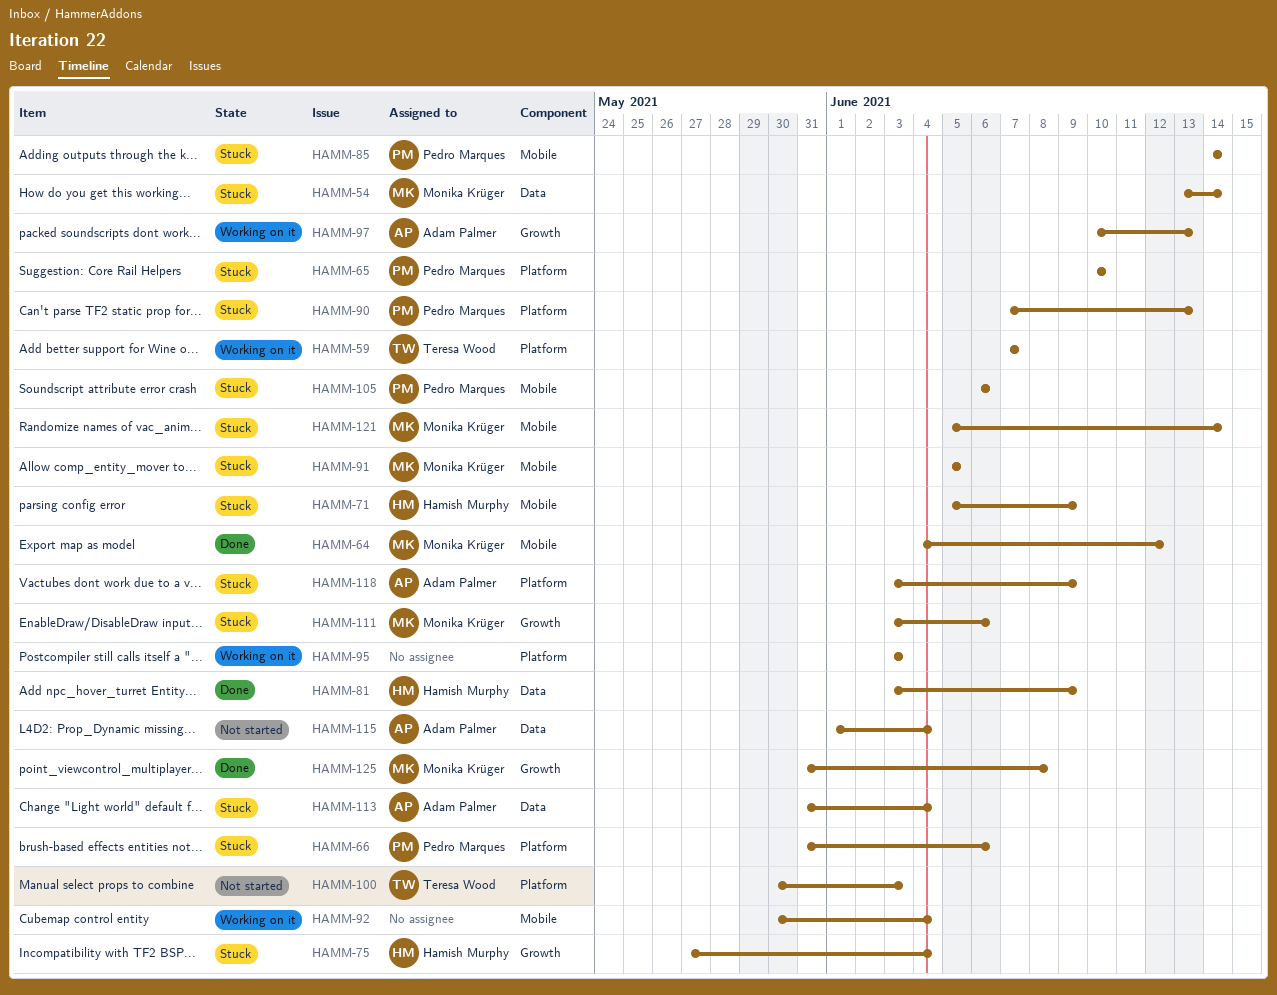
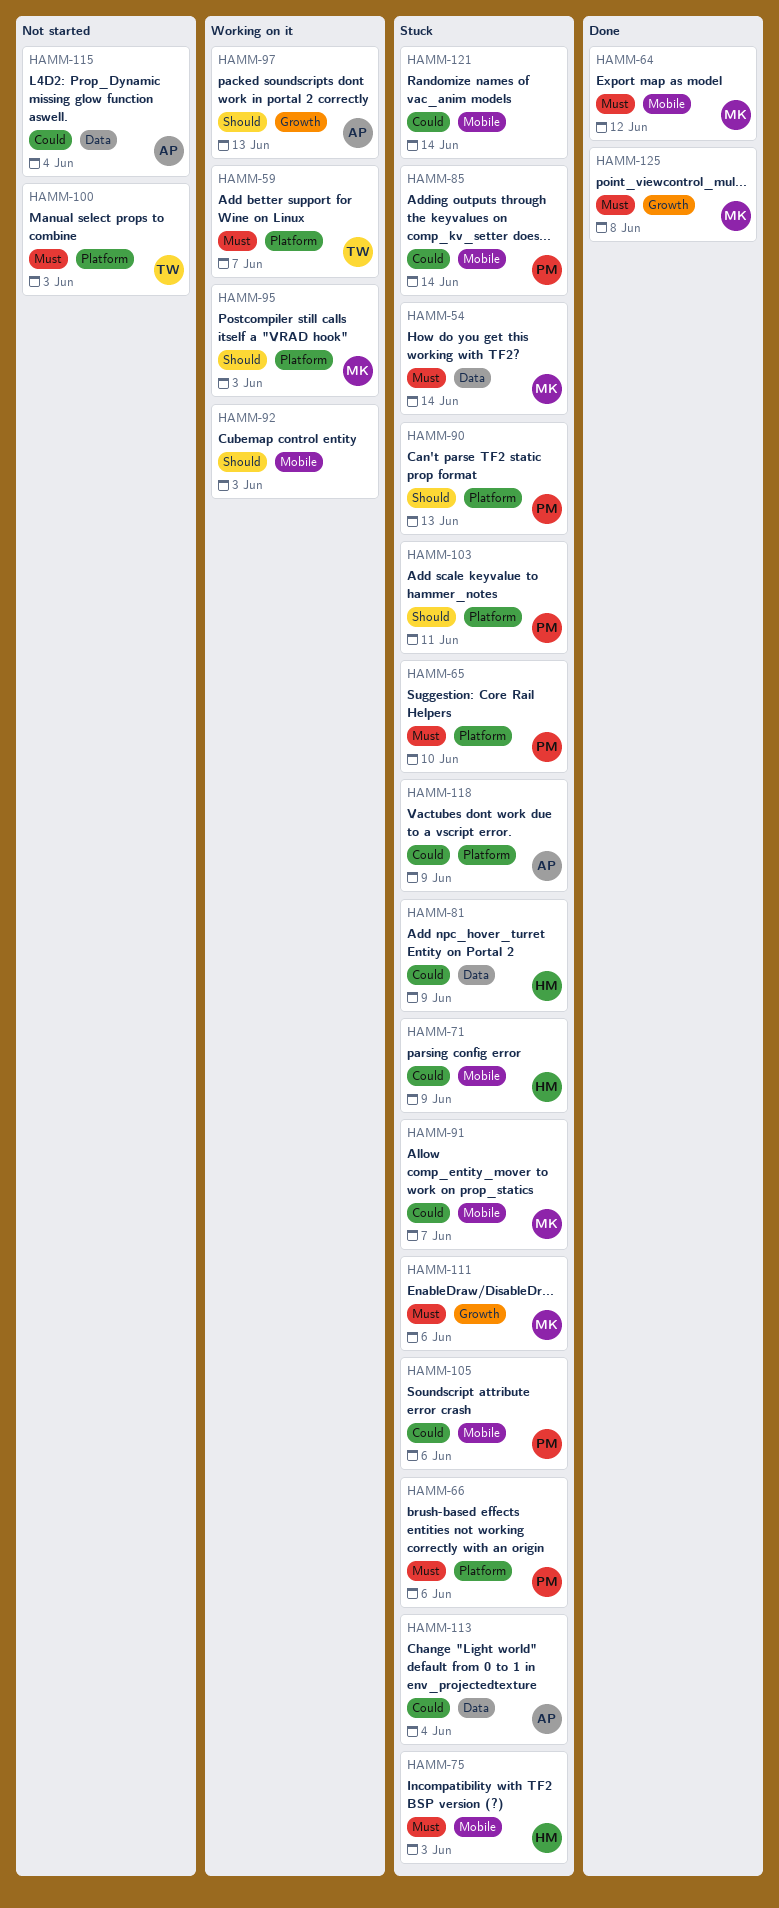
HAMM-75, label: Growth -> Mobile
HAMM-75, due: Jun 4 -> Jun 3
HAMM-81, status: Done -> Stuck
HAMM-91, due: Jun 5 -> Jun 7
HAMM-92, due: Jun 4 -> Jun 3
HAMM-95, owner: none -> Monika Krüger
HAMM-103: none -> present
HAMM-121, owner: Monika Krüger -> none

